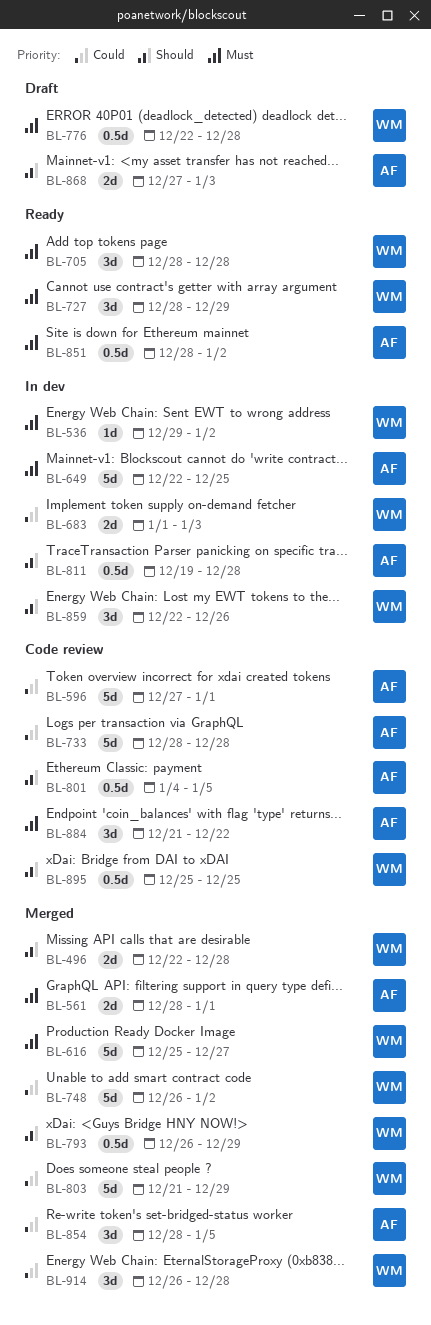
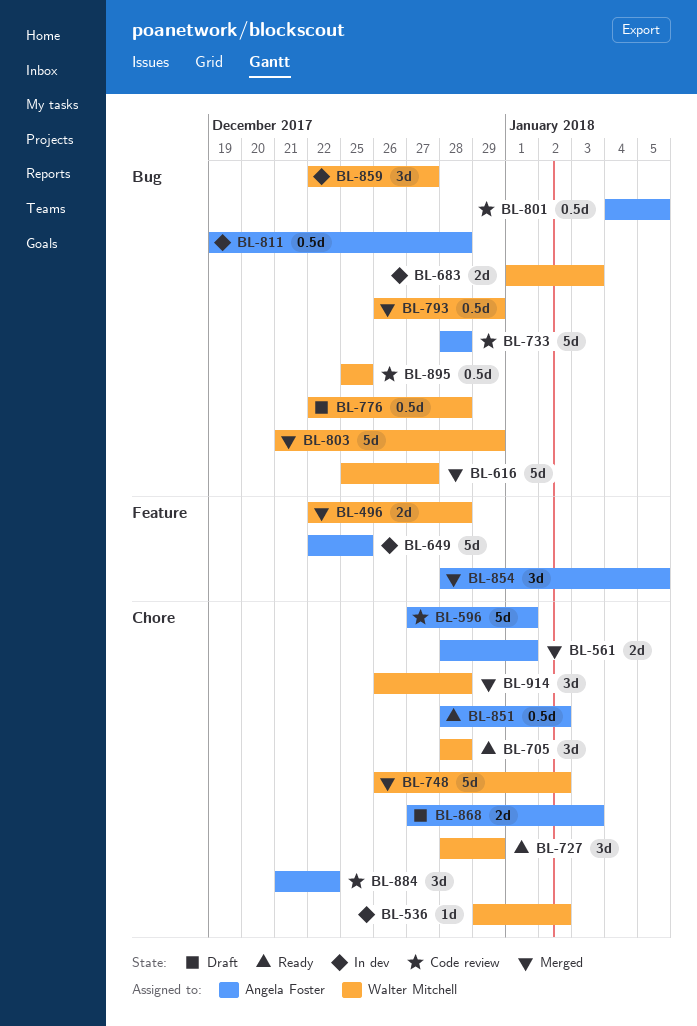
BL-859, due: Dec 26 -> Dec 27

